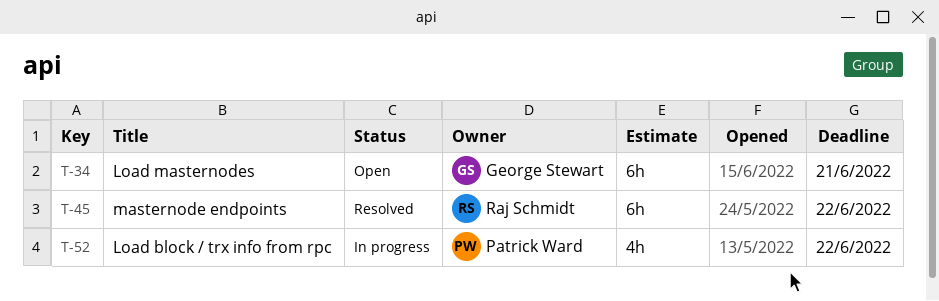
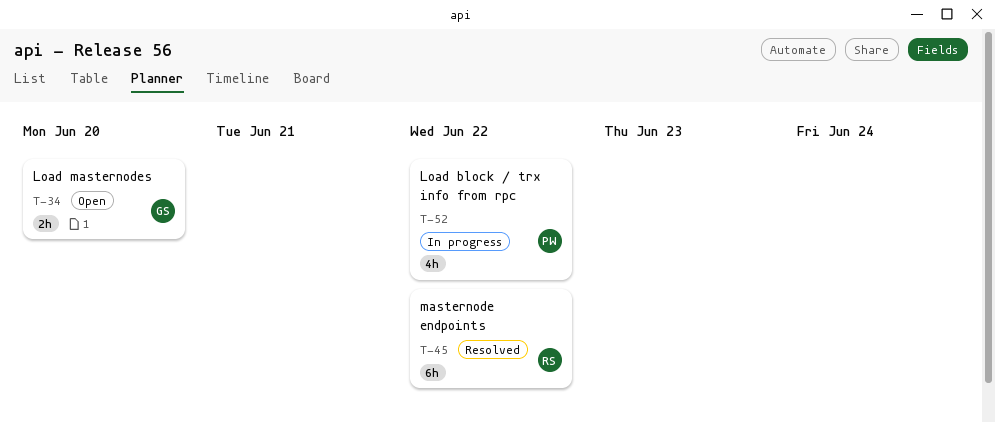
T-34, estimate: 6h -> 2h
T-34, due: Jun 21 -> Jun 20

